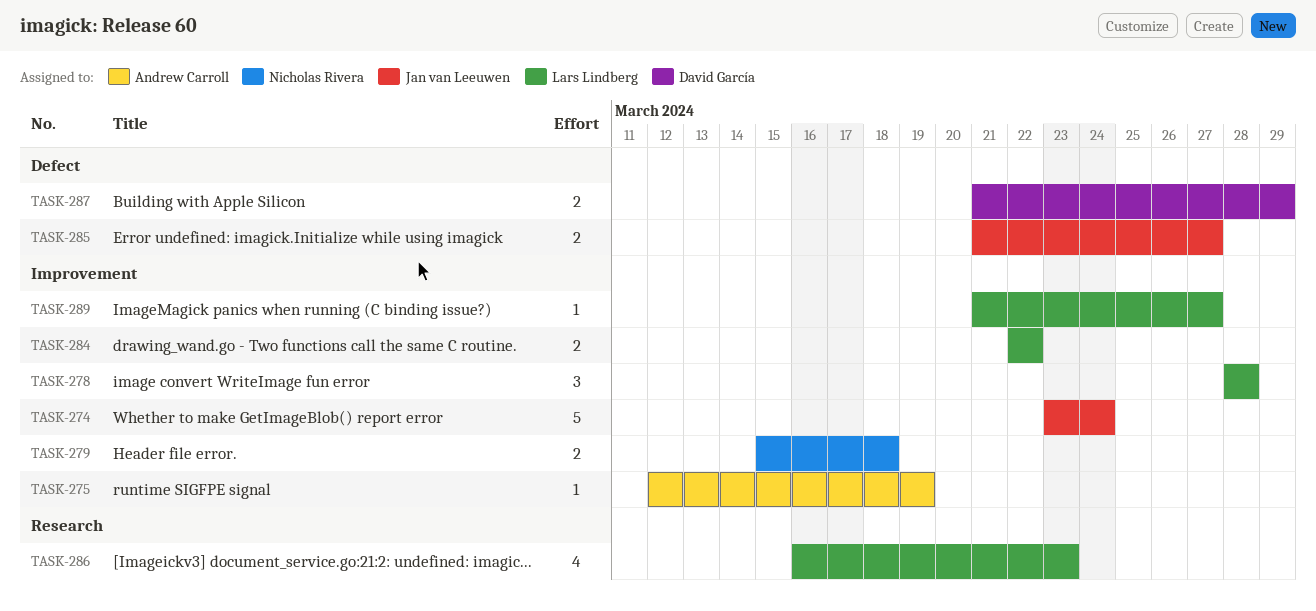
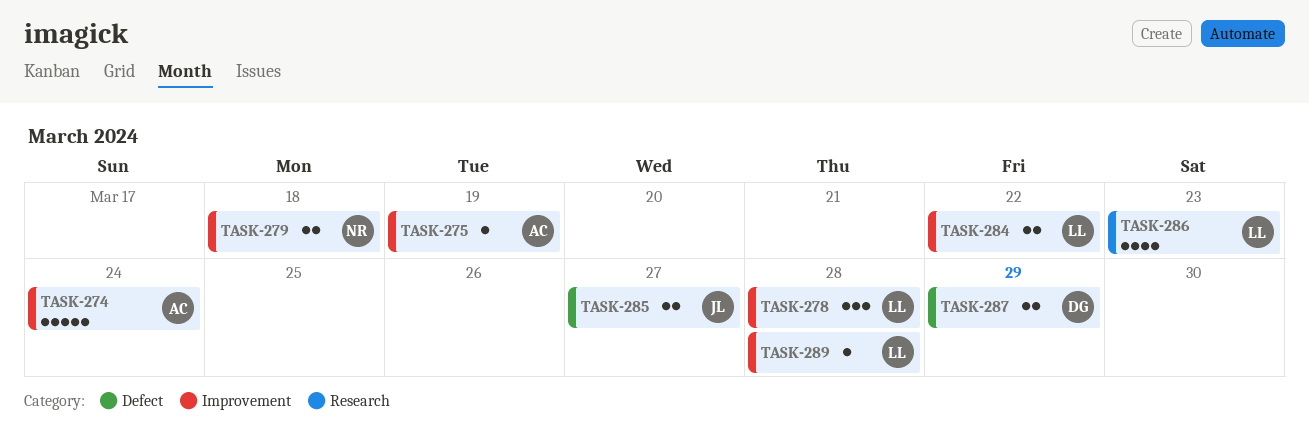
TASK-274, owner: Jan van Leeuwen -> Andrew Carroll
TASK-289, due: Mar 27 -> Mar 28

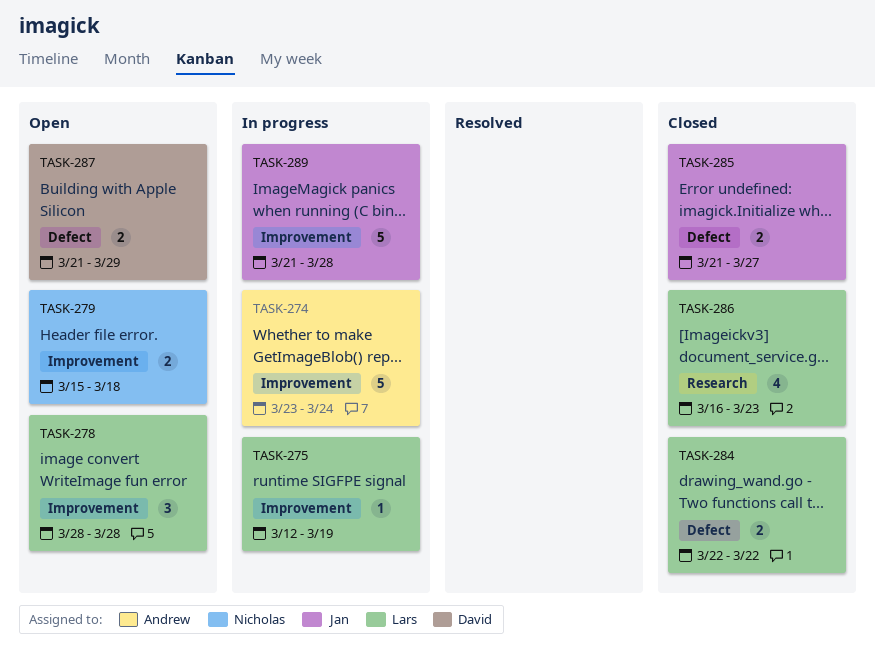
TASK-275, owner: Andrew -> Lars
TASK-284, label: Improvement -> Defect
TASK-289, owner: Lars -> Jan
TASK-289, estimate: 1 -> 5

